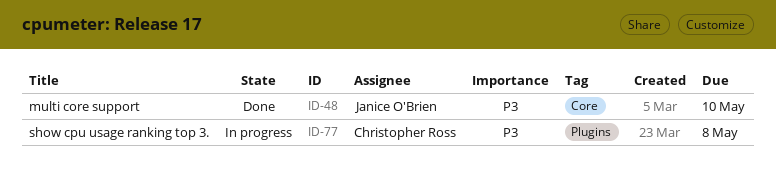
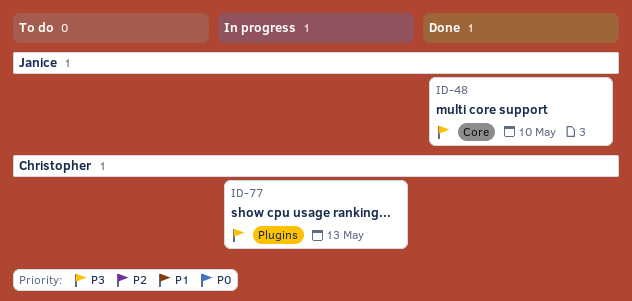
ID-77, due: May 8 -> May 13

